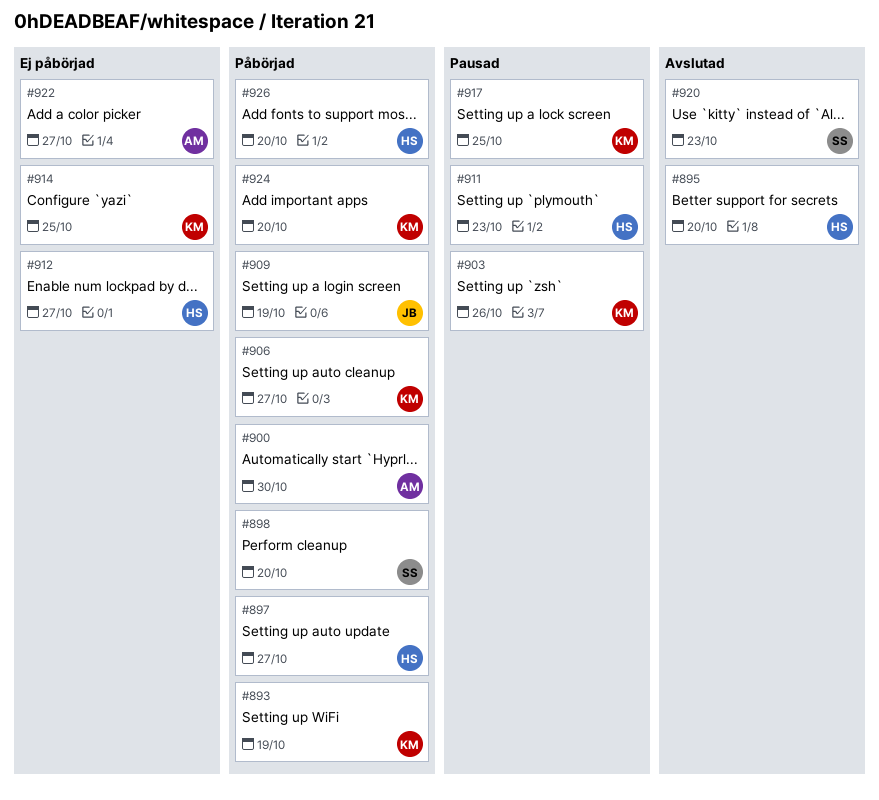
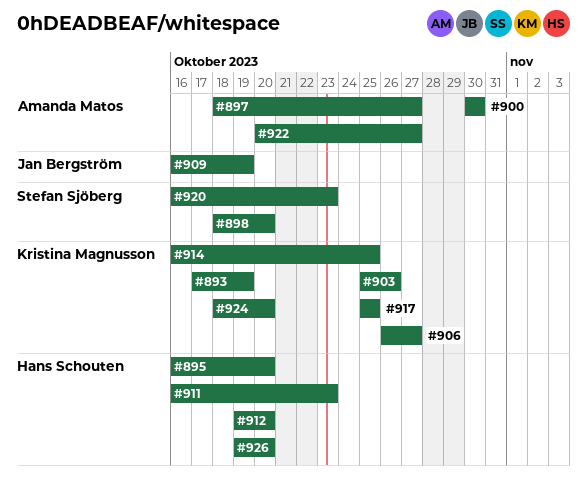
#897, owner: Hans Schouten -> Amanda Matos
#912, due: Oct 27 -> Oct 20

